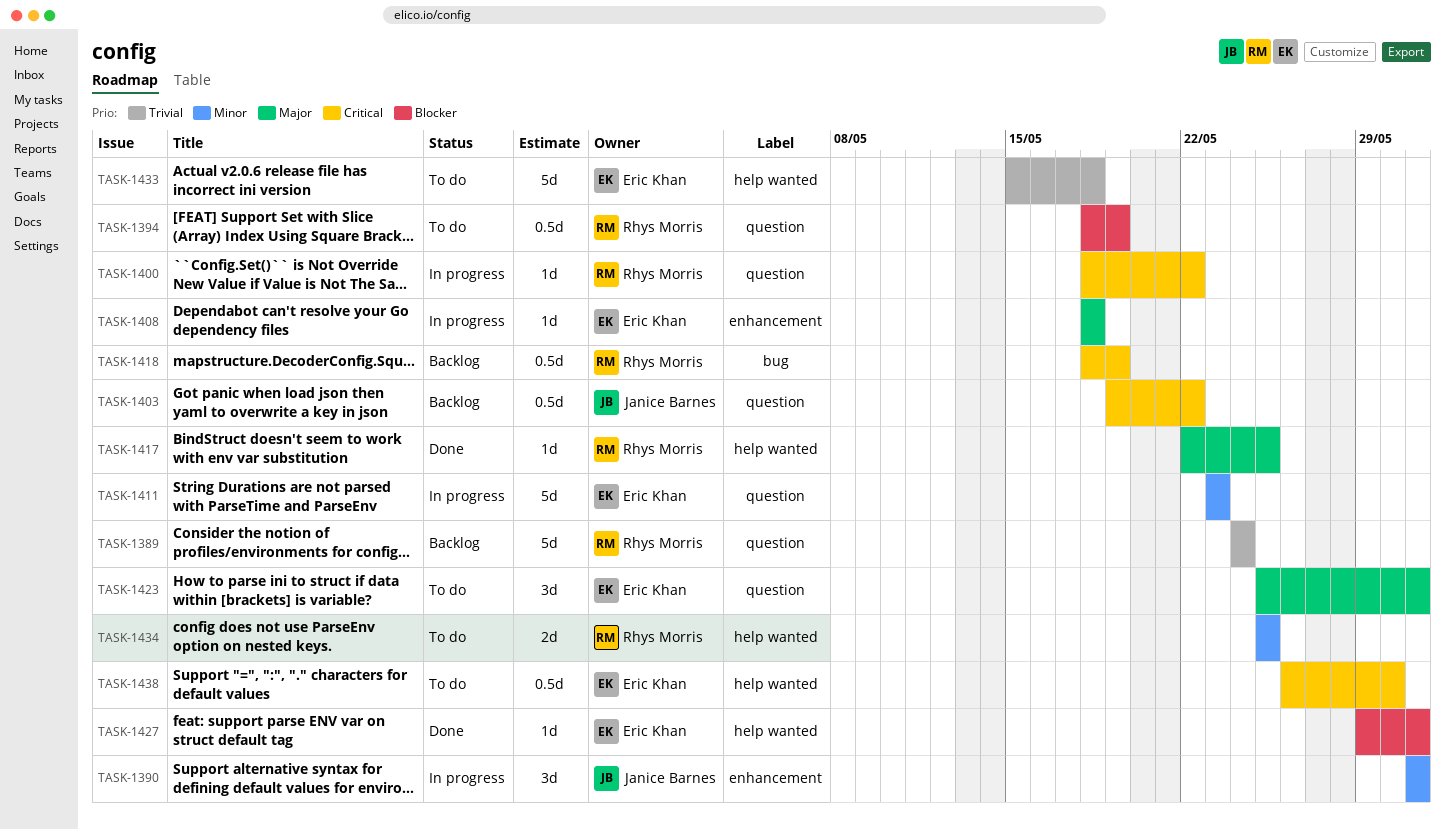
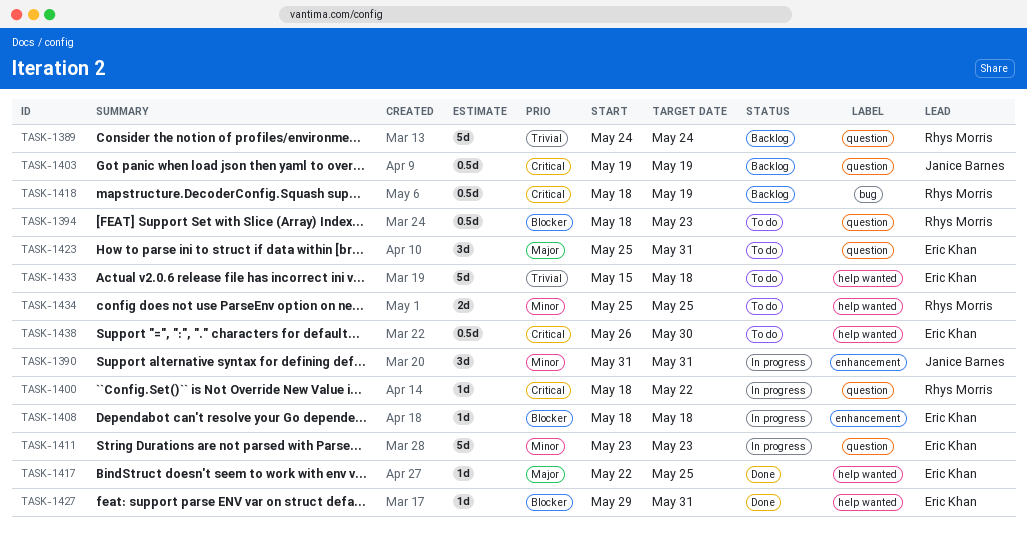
TASK-1394, due: May 19 -> May 23
TASK-1403, due: May 22 -> May 19
TASK-1408, priority: Major -> Blocker
TASK-1417, owner: Rhys Morris -> Eric Khan

